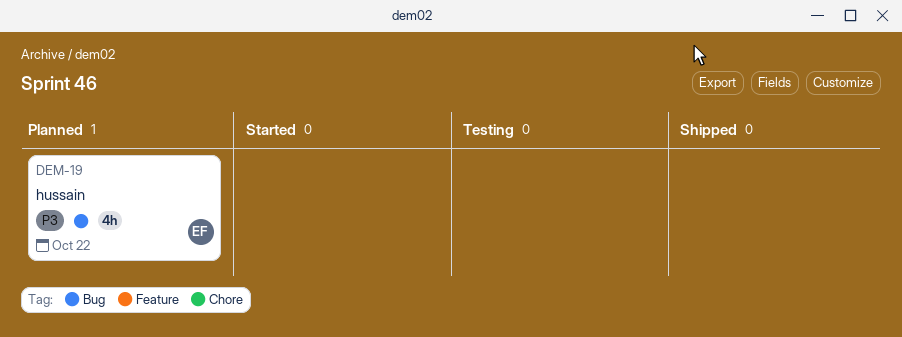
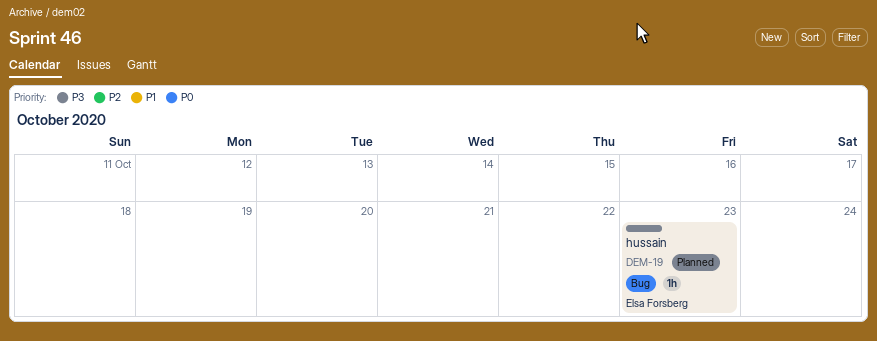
DEM-19, estimate: 4h -> 1h
DEM-19, due: Oct 22 -> Oct 23

